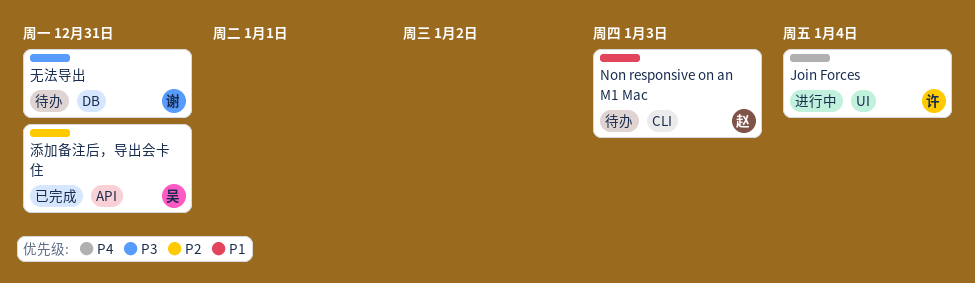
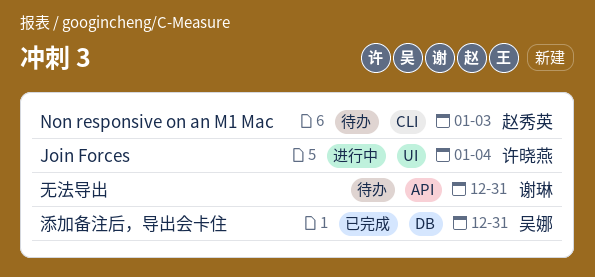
无法导出, label: DB -> API
添加备注后，导出会卡住, label: API -> DB

